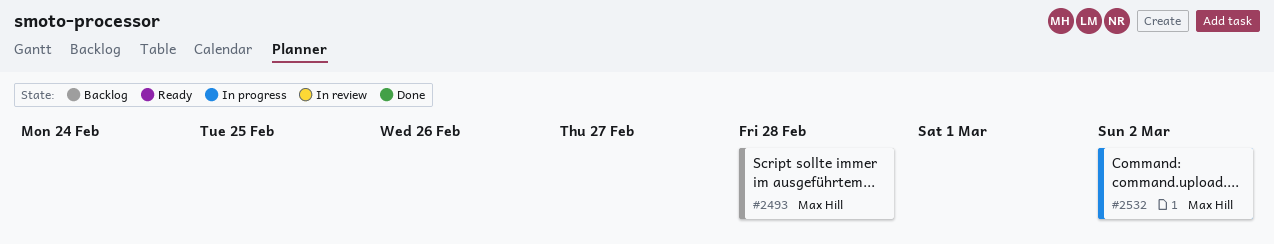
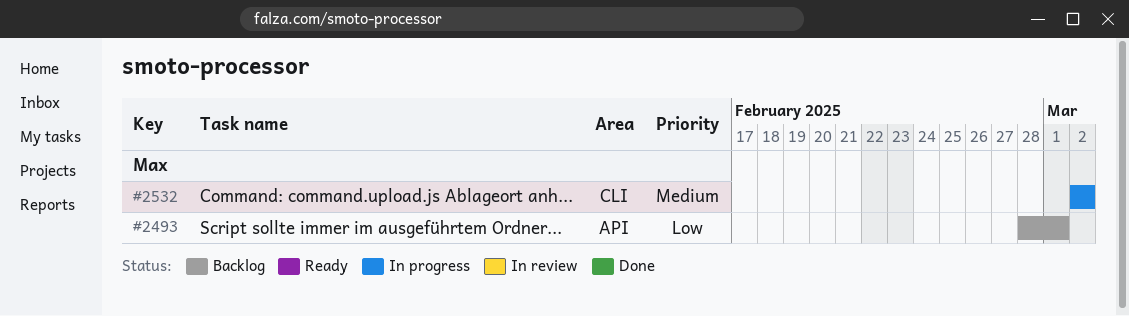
#2493, due: Feb 28 -> Mar 1

